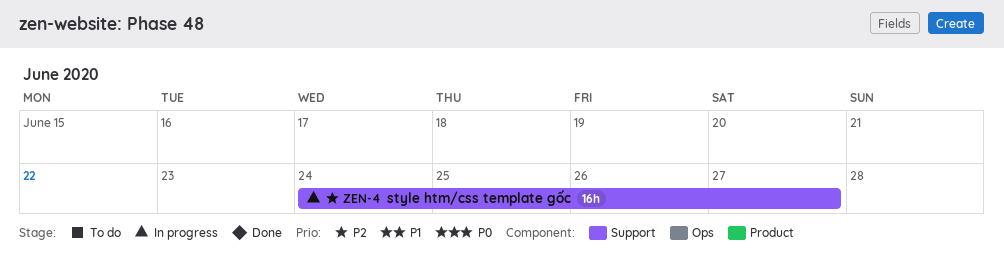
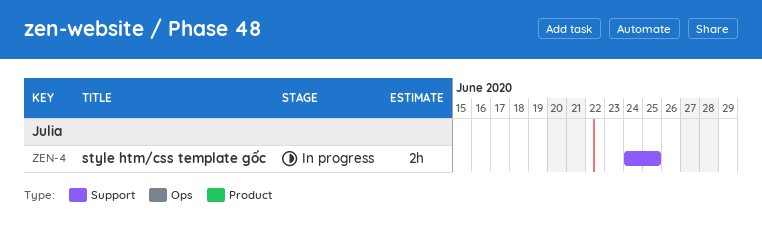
ZEN-4, estimate: 16h -> 2h
ZEN-4, due: Jun 27 -> Jun 25

